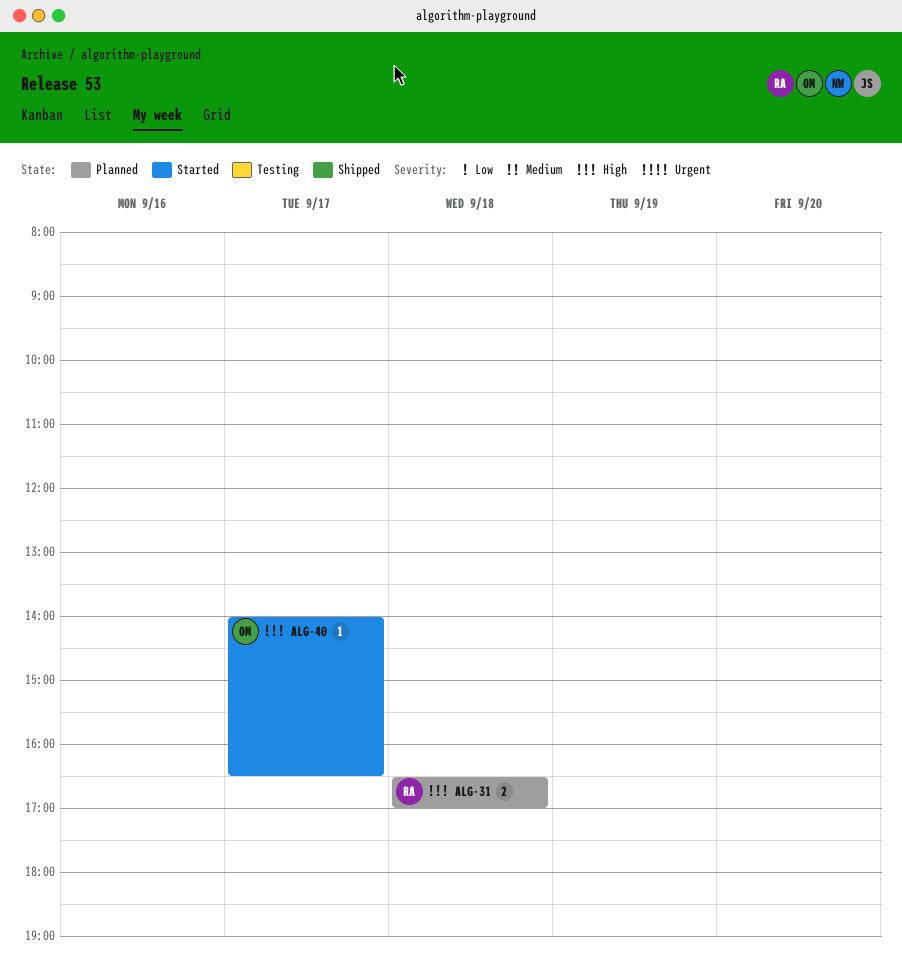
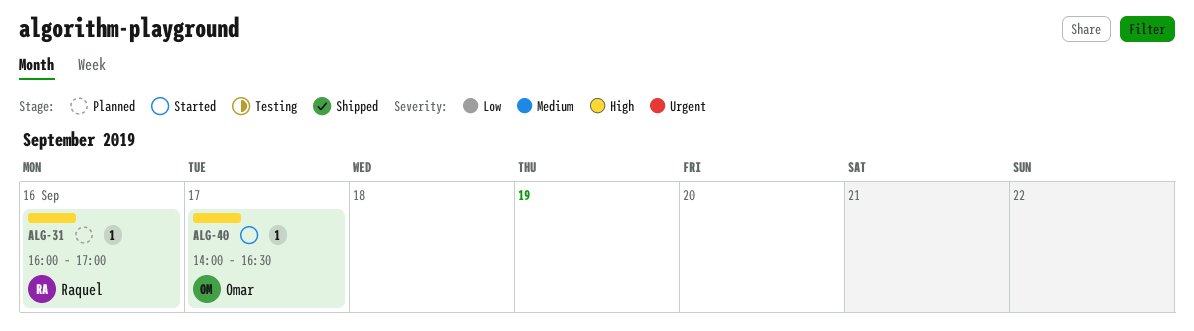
ALG-31, estimate: 2 -> 1
ALG-31, day: Sep 18 -> Sep 16
ALG-31, begins: 16:30 -> 16:00

